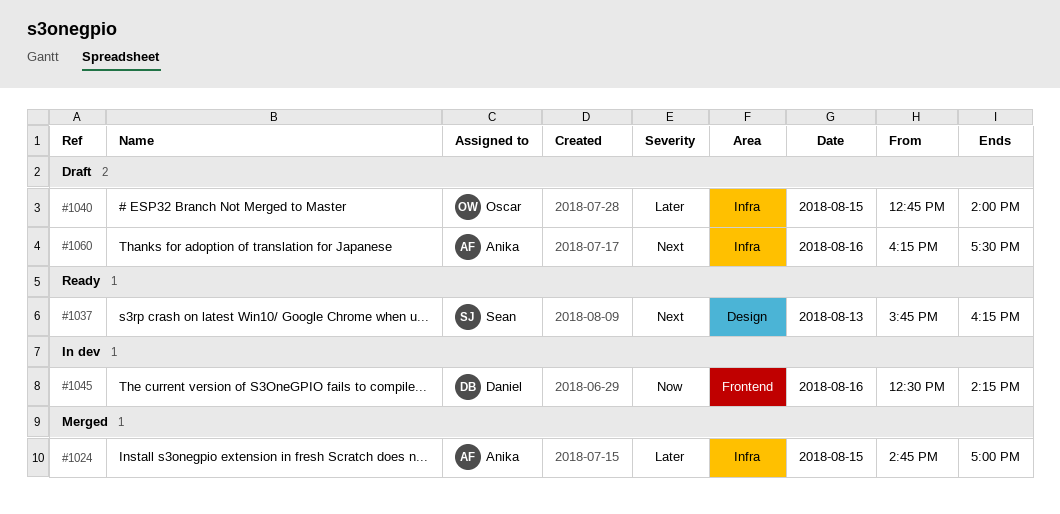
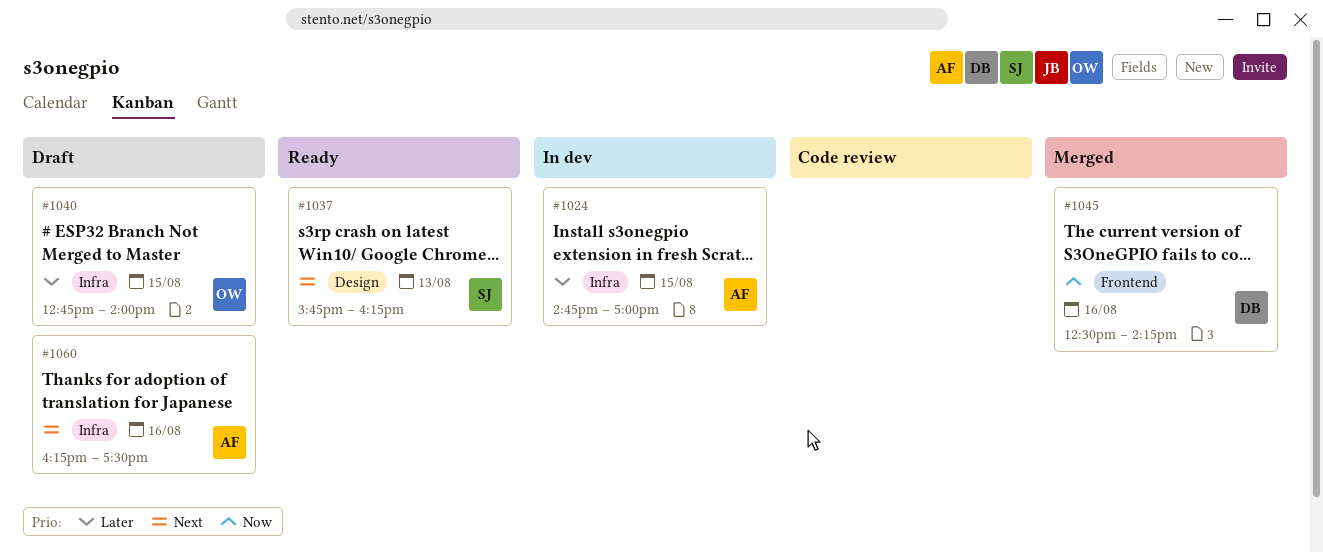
#1024, status: Merged -> In dev
#1045, status: In dev -> Merged

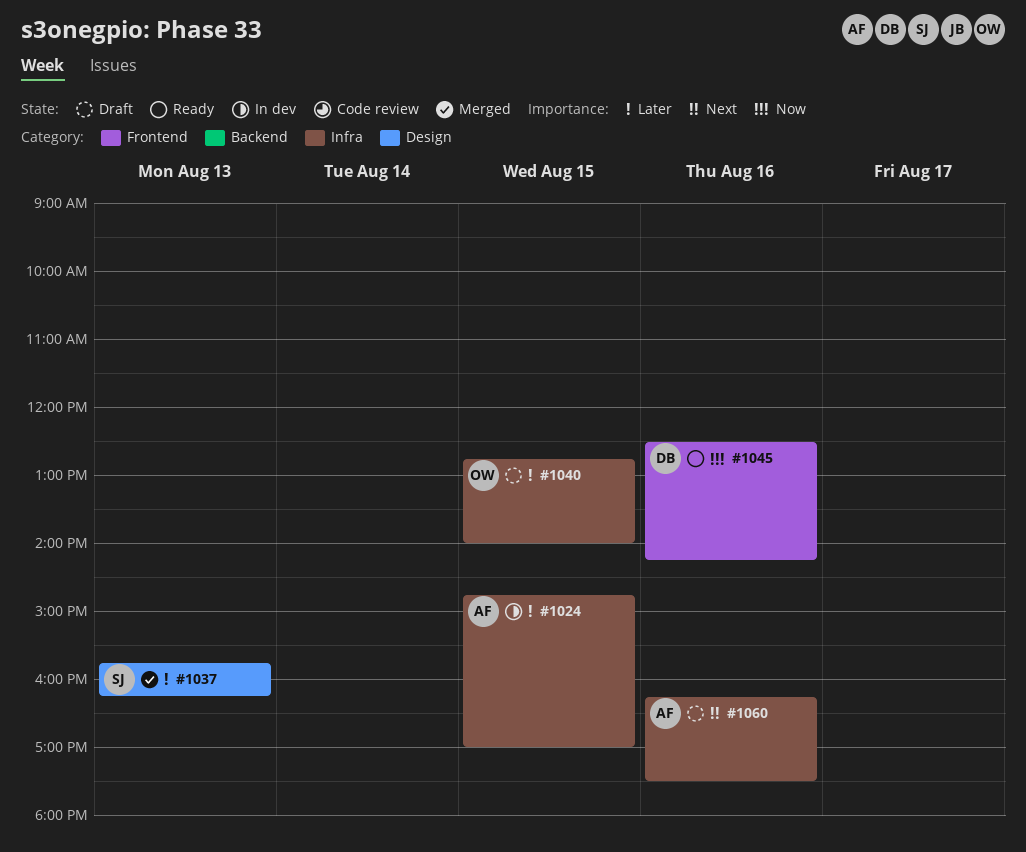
#1037, status: Ready -> Merged
#1037, priority: Next -> Later
#1045, status: Merged -> Ready

